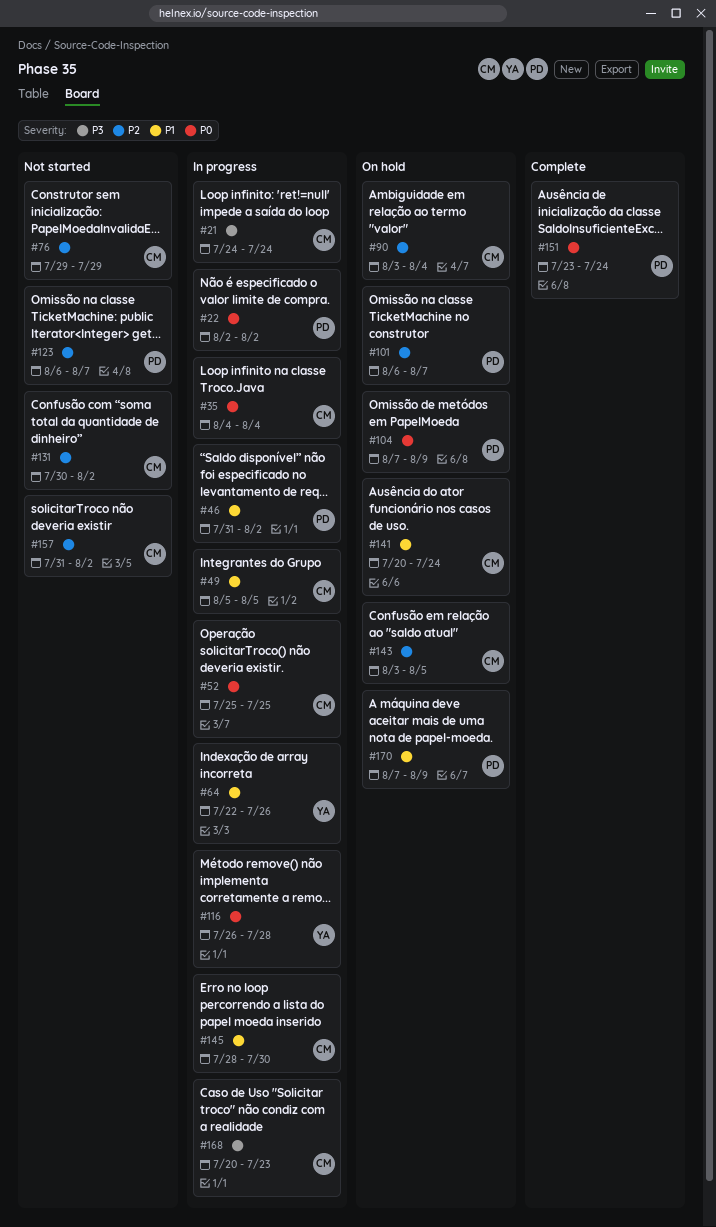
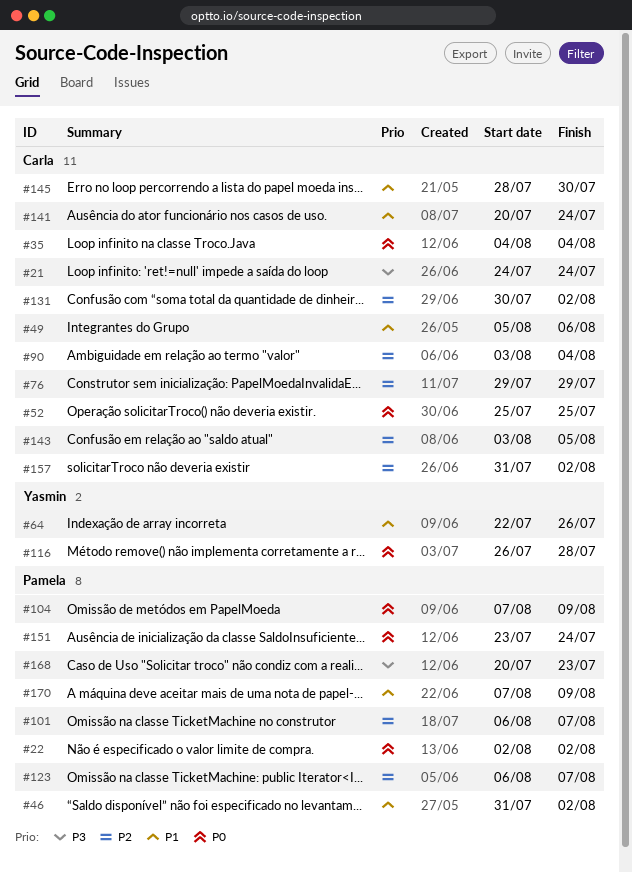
#49, due: Aug 5 -> Aug 6
#168, owner: Carla -> Pamela

